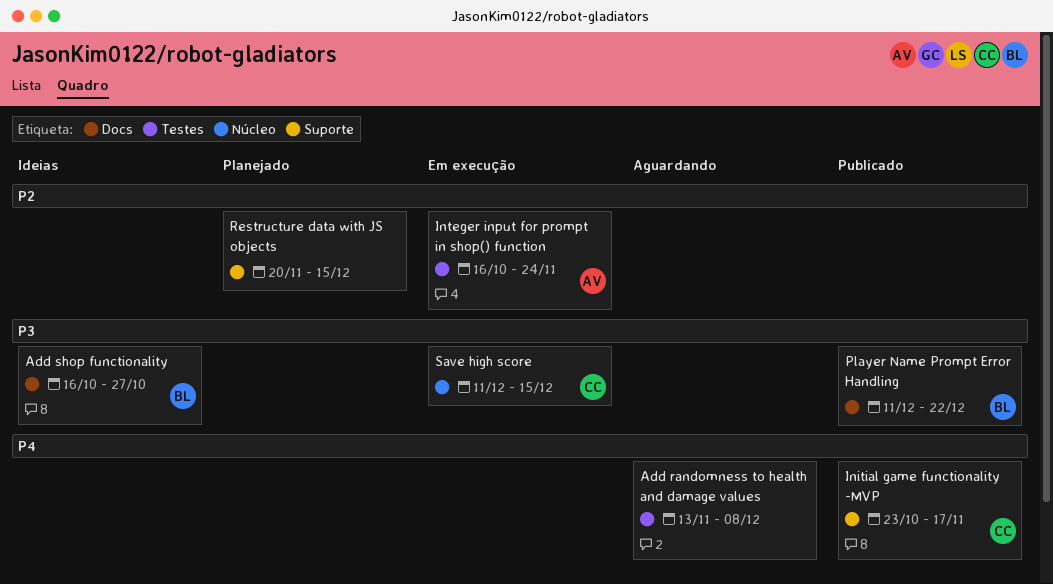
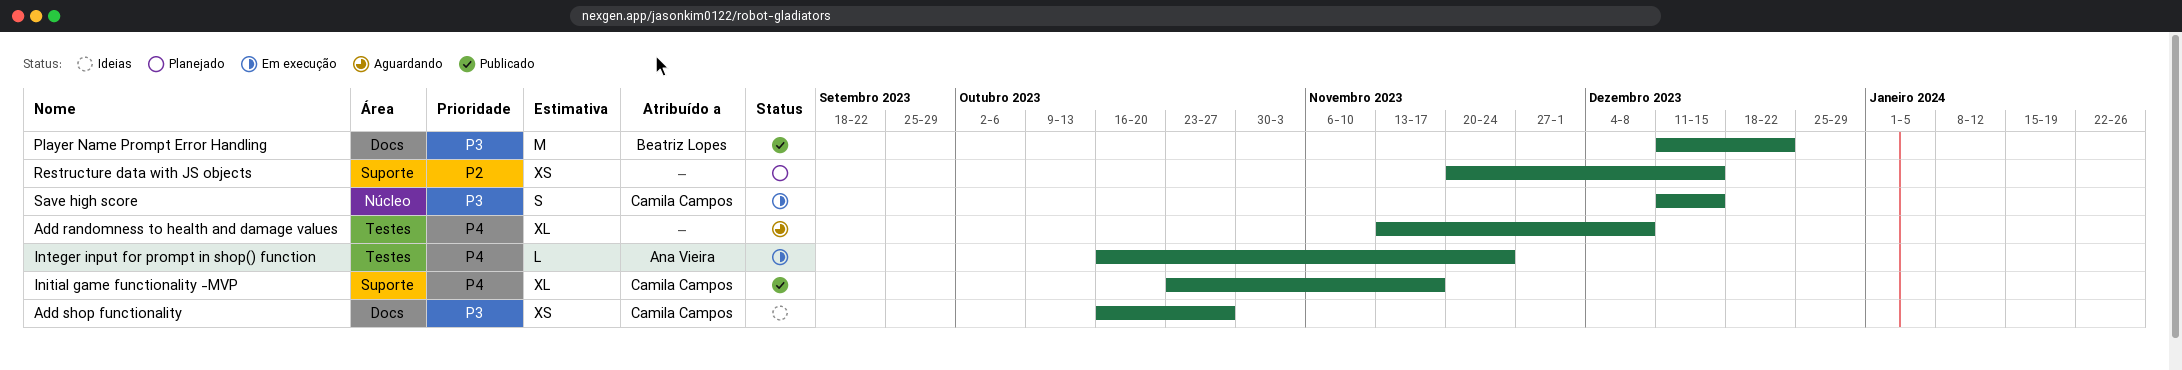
Add shop functionality, owner: Beatriz Lopes -> Camila Campos
Integer input for prompt in shop() function, priority: P2 -> P4

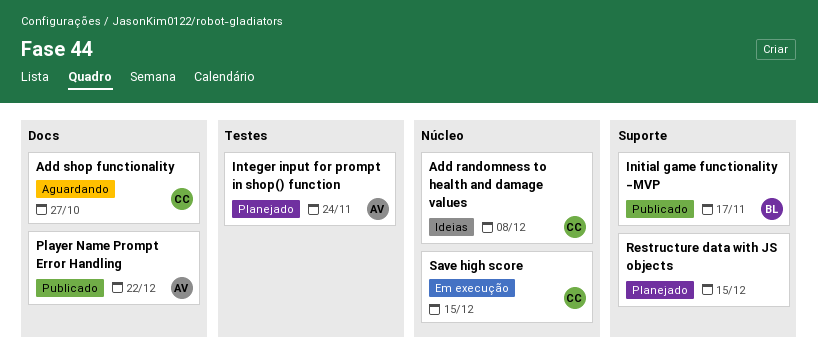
Add randomness to health and damage values, status: Aguardando -> Ideias
Add randomness to health and damage values, owner: none -> Camila Campos
Add randomness to health and damage values, label: Testes -> Núcleo
Add shop functionality, status: Ideias -> Aguardando
Initial game functionality -MVP, owner: Camila Campos -> Beatriz Lopes
Integer input for prompt in shop() function, status: Em execução -> Planejado
Player Name Prompt Error Handling, owner: Beatriz Lopes -> Ana Vieira

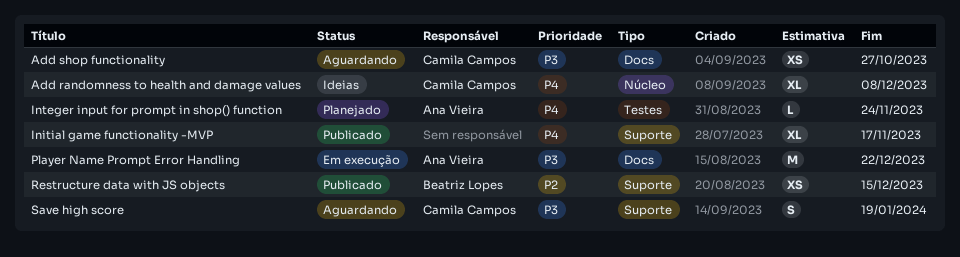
Initial game functionality -MVP, owner: Beatriz Lopes -> none
Player Name Prompt Error Handling, status: Publicado -> Em execução
Restructure data with JS objects, status: Planejado -> Publicado
Restructure data with JS objects, owner: none -> Beatriz Lopes
Save high score, status: Em execução -> Aguardando
Save high score, label: Núcleo -> Suporte
Save high score, due: Dec 15 -> Jan 19

